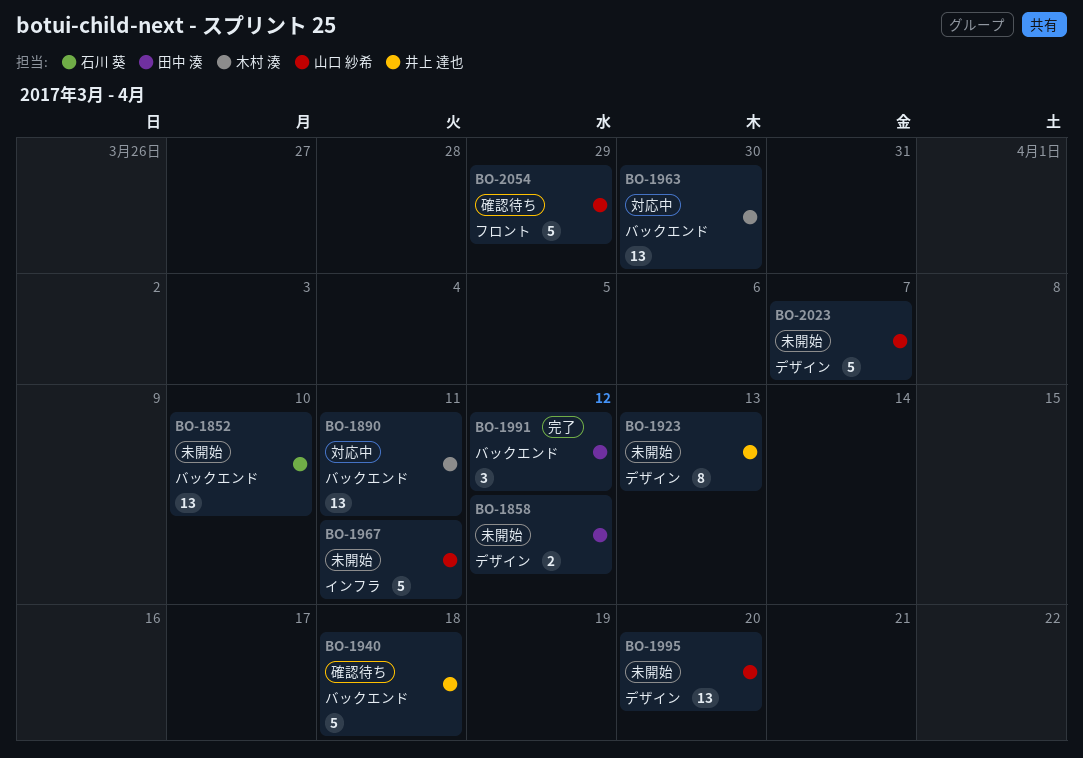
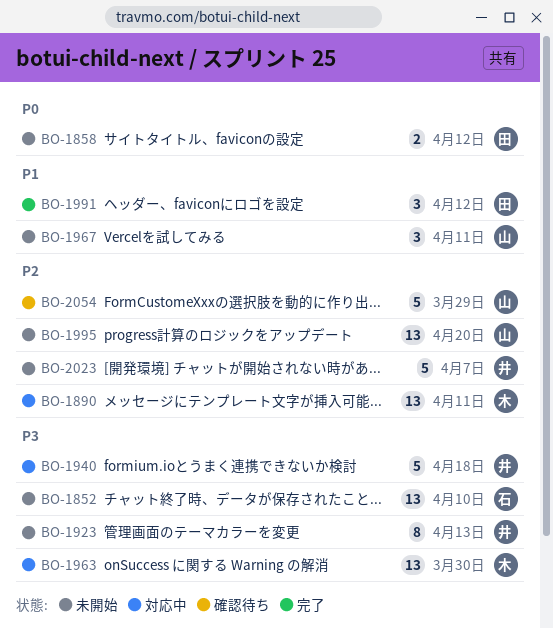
BO-1940, status: 確認待ち -> 対応中
BO-1967, estimate: 5 -> 3
BO-2023, owner: 山口 紗希 -> 井上 達也

